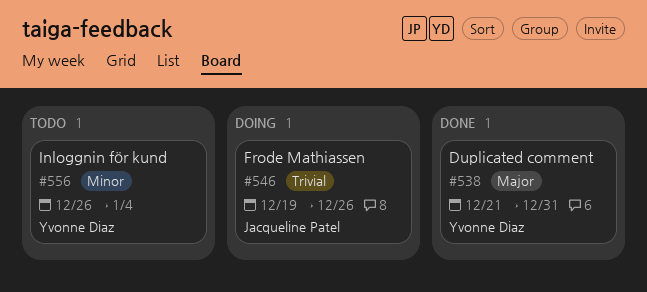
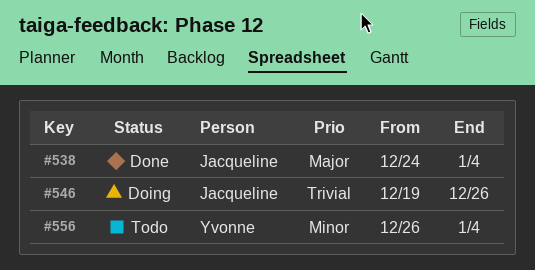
#538, owner: Yvonne Diaz -> Jacqueline Patel
#538, start: Dec 21 -> Dec 24
#538, due: Dec 31 -> Jan 4

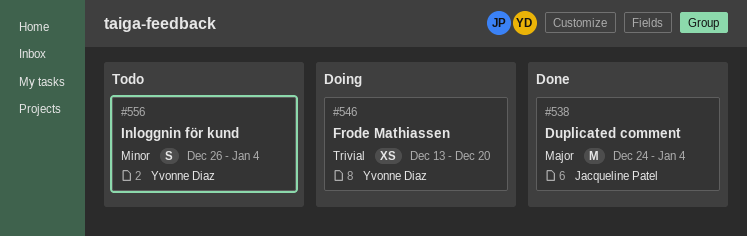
#546, owner: Jacqueline Patel -> Yvonne Diaz
#546, start: Dec 19 -> Dec 13
#546, due: Dec 26 -> Dec 20

